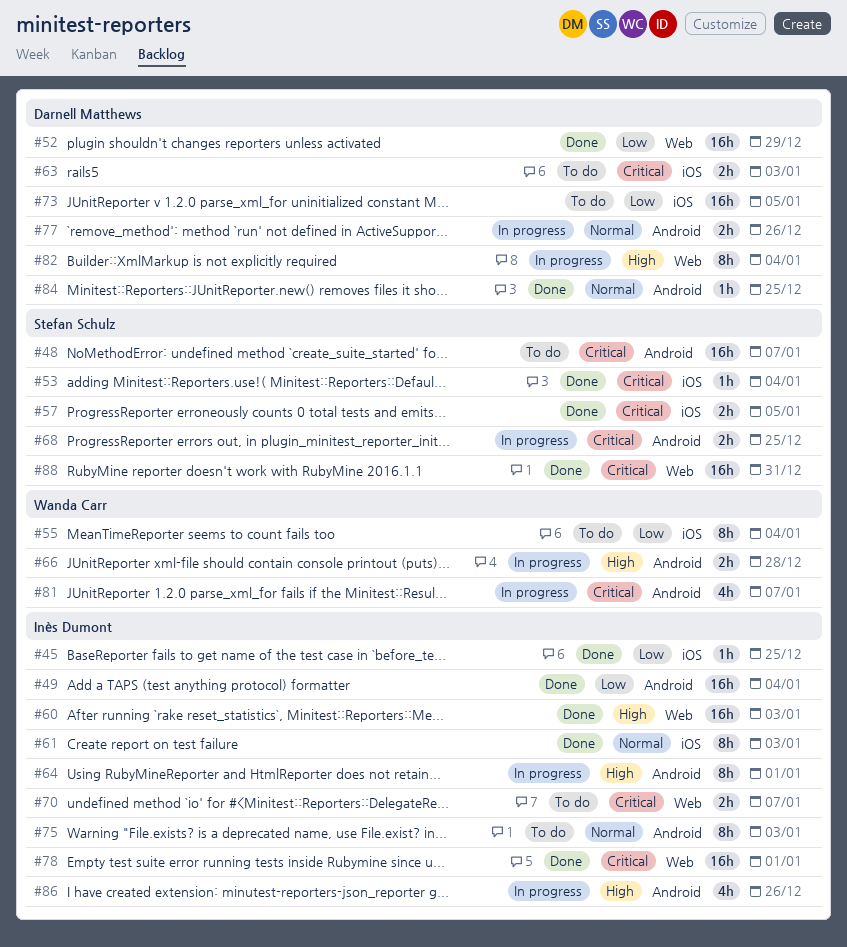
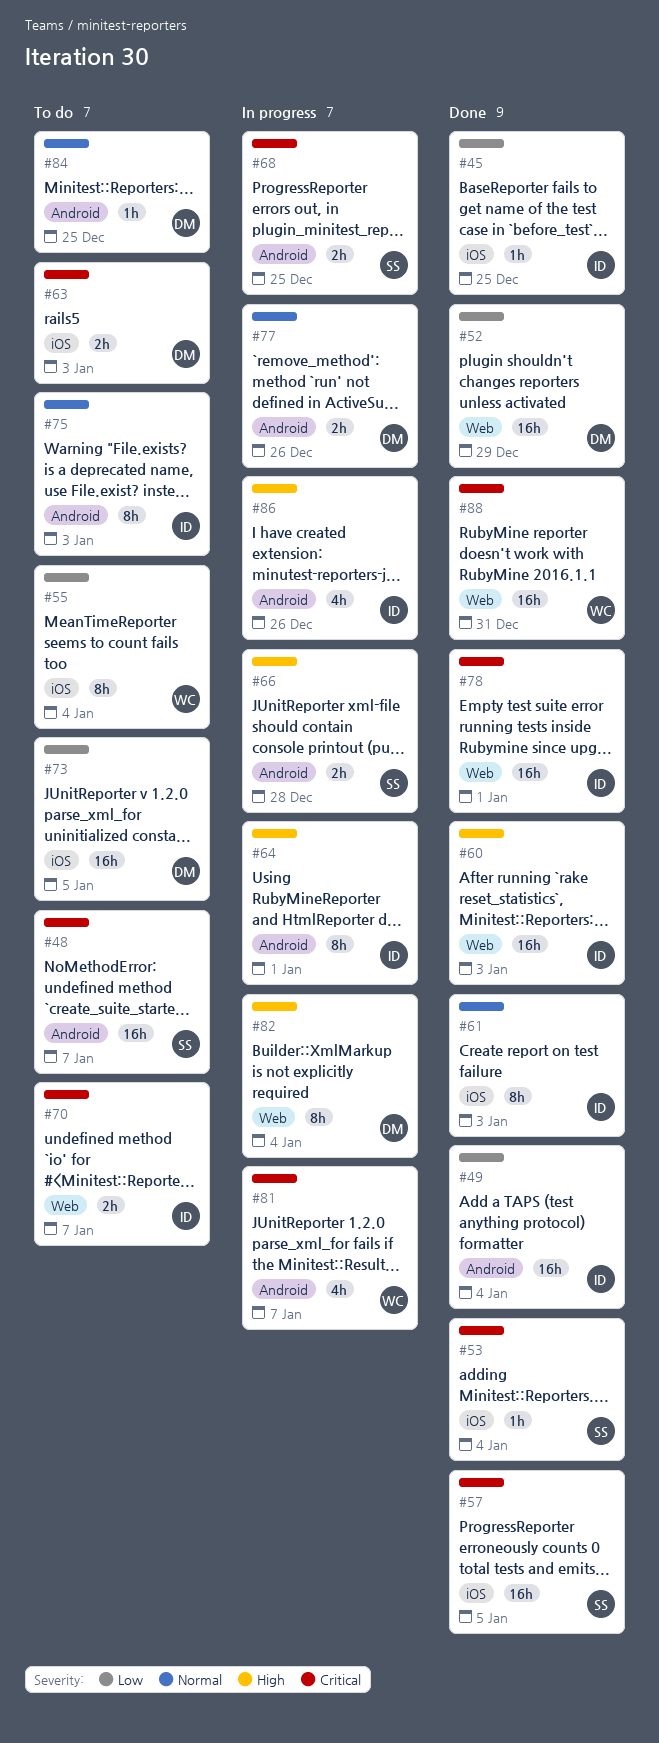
#57, estimate: 2h -> 16h
#66, owner: Wanda Carr -> Stefan Schulz
#84, status: Done -> To do
#88, owner: Stefan Schulz -> Wanda Carr

